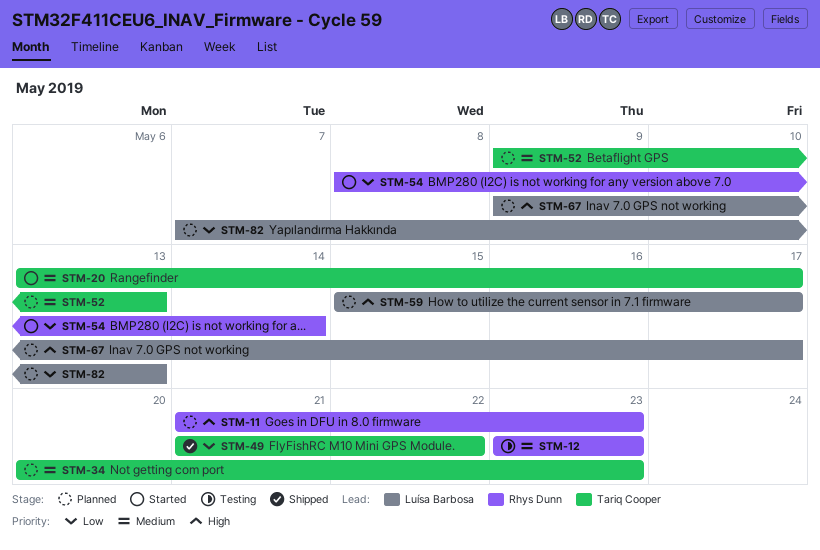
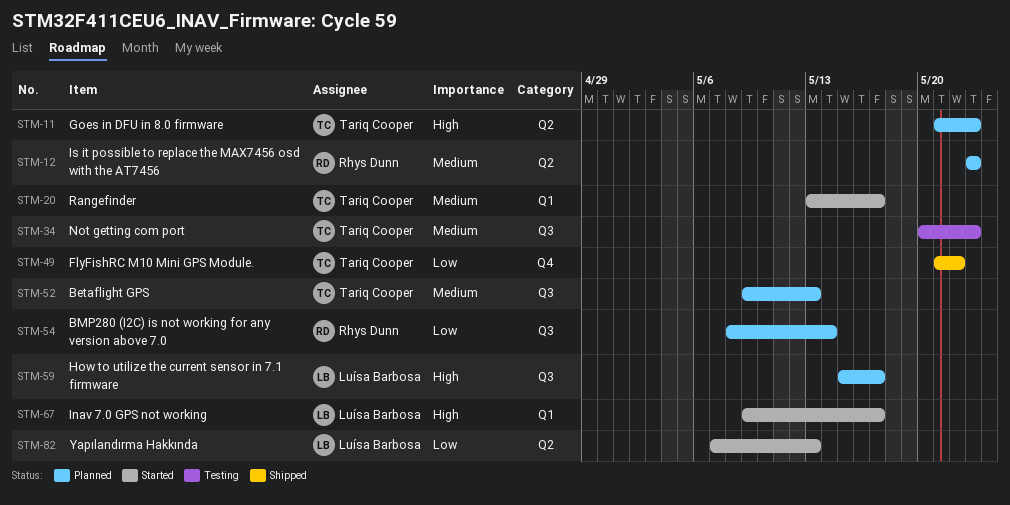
STM-11, owner: Rhys Dunn -> Tariq Cooper
STM-12, status: Testing -> Planned
STM-34, status: Planned -> Testing
STM-54, status: Started -> Planned
STM-67, status: Planned -> Started
STM-82, status: Planned -> Started

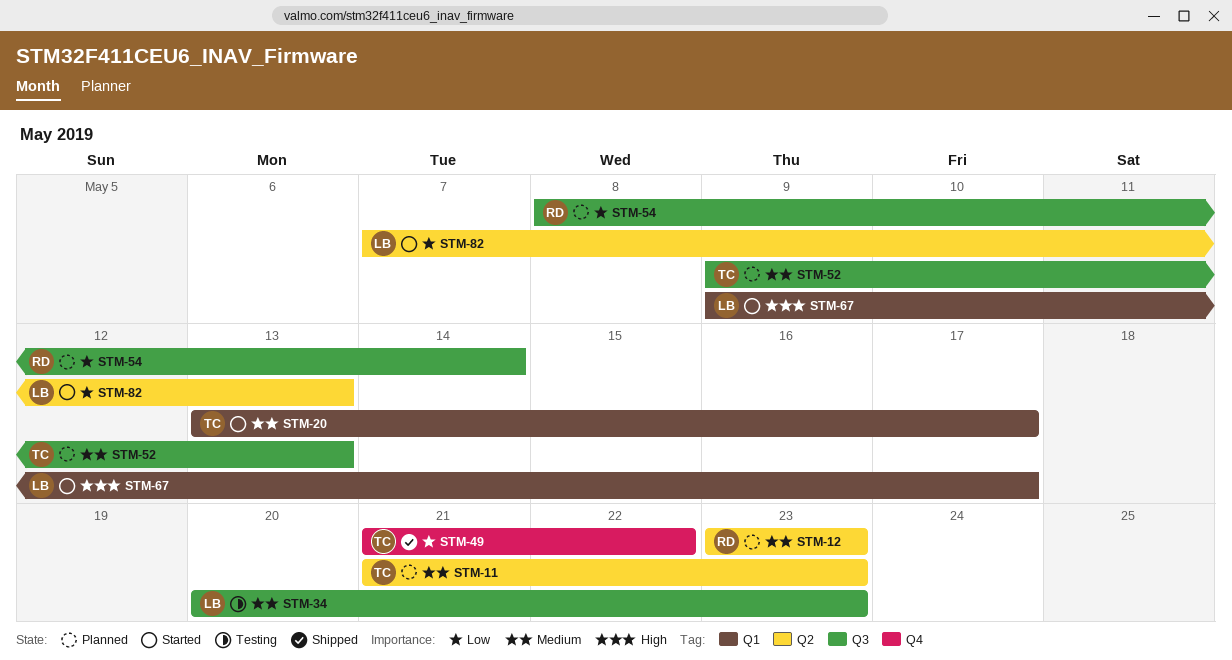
STM-11, priority: High -> Medium
STM-34, owner: Tariq Cooper -> Luísa Barbosa
STM-59: present -> none

